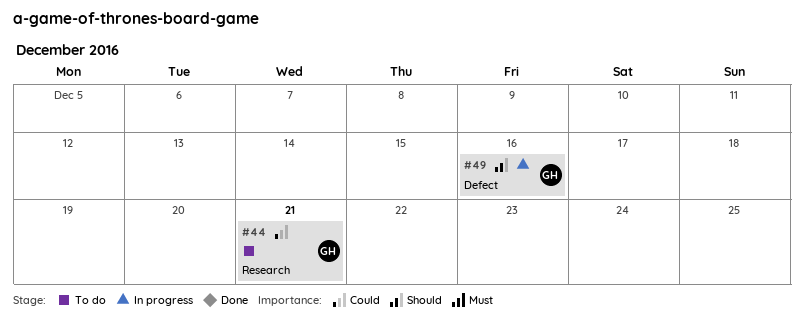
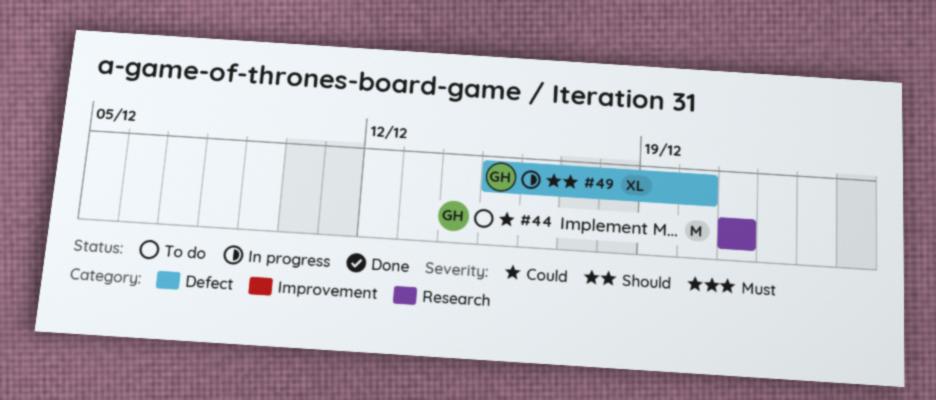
#49, due: Dec 16 -> Dec 20

